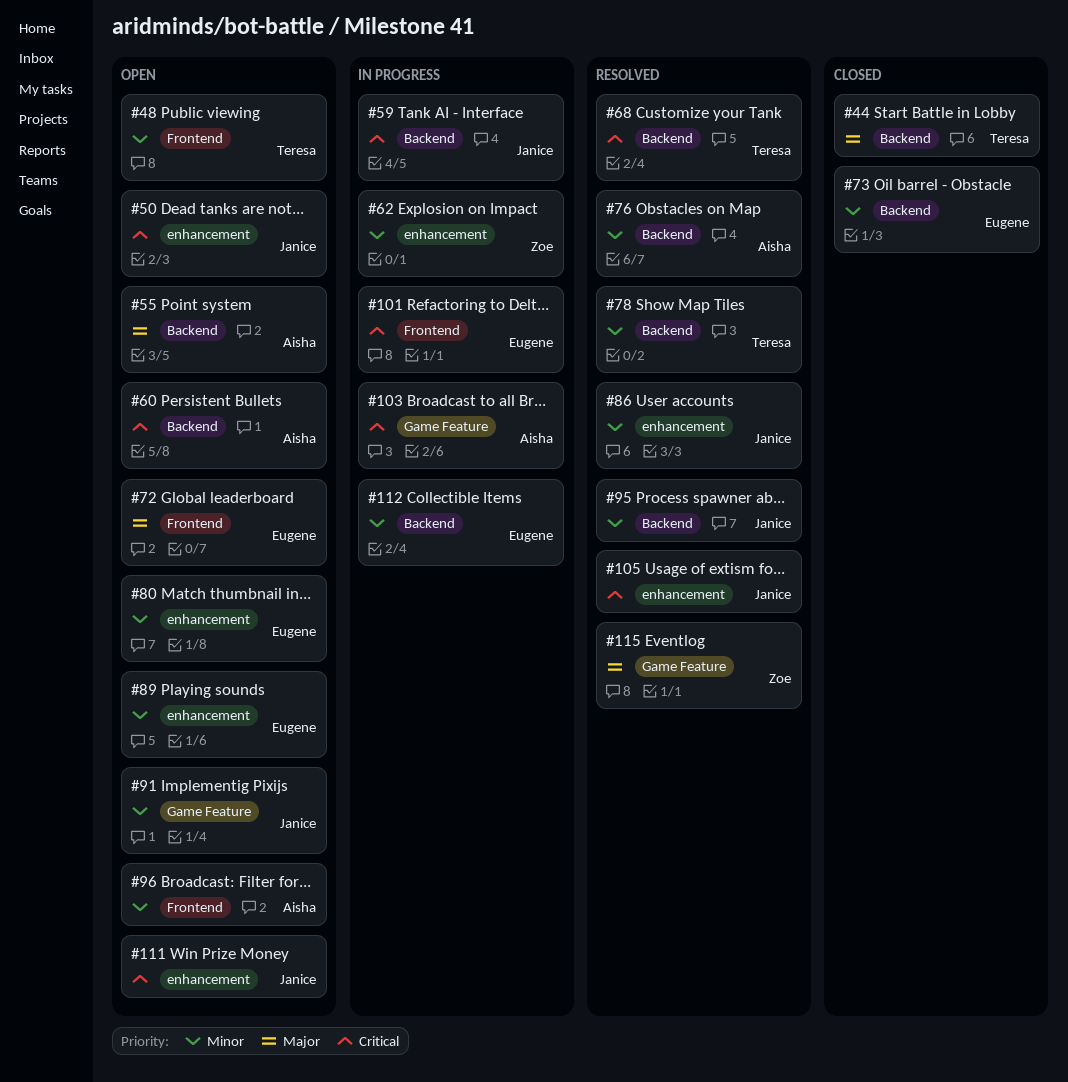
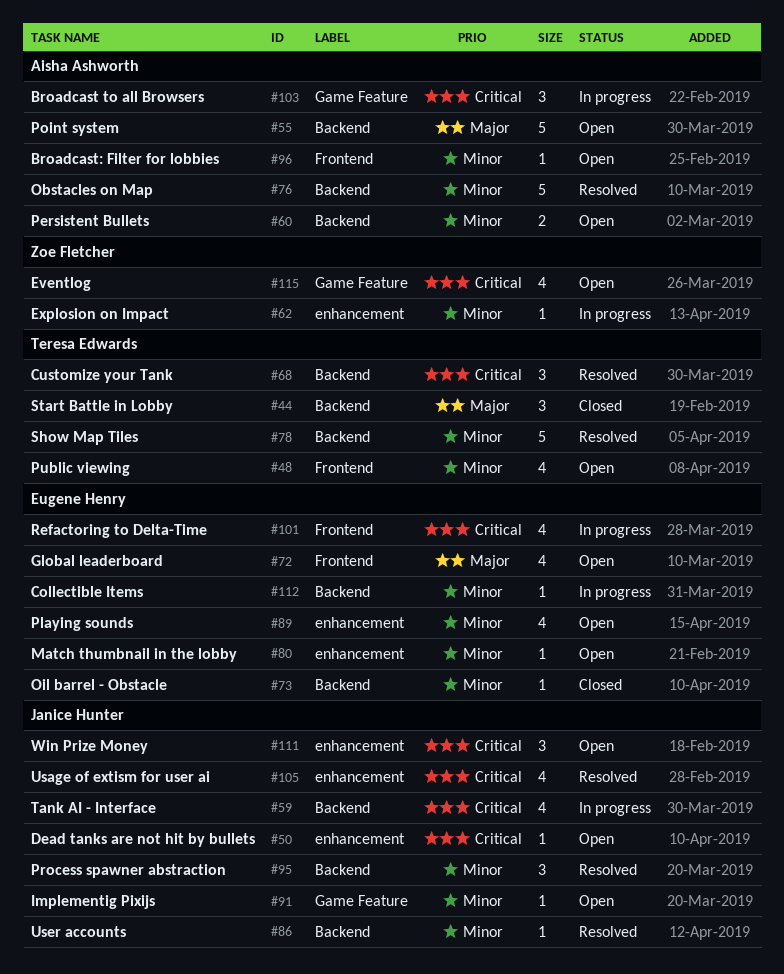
#60, priority: Critical -> Minor
#86, label: enhancement -> Backend
#115, status: Resolved -> Open
#115, priority: Major -> Critical

